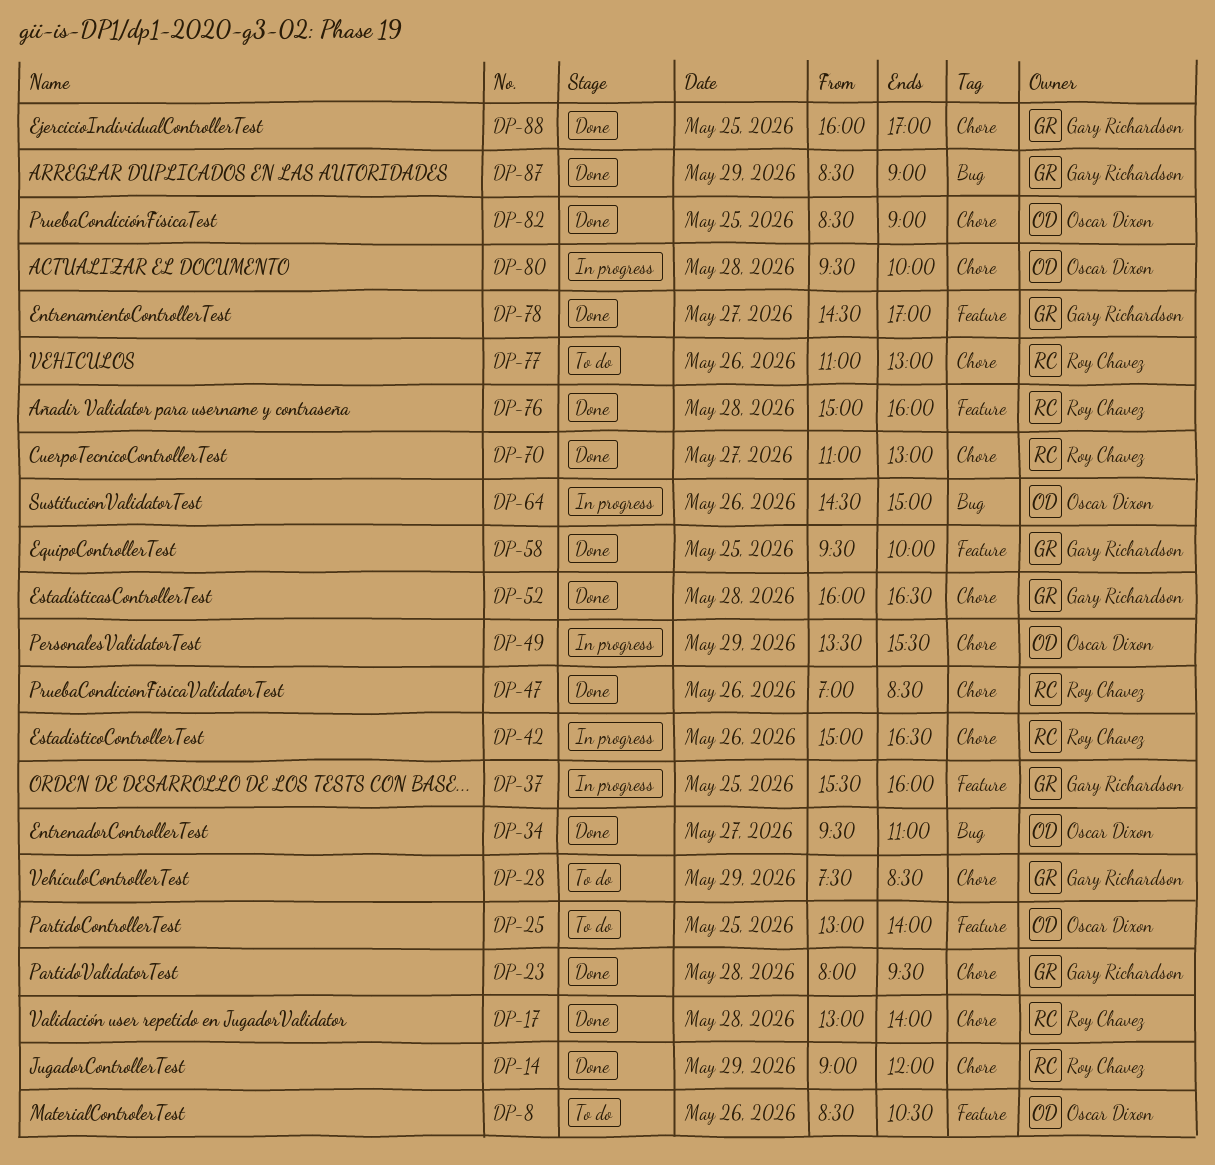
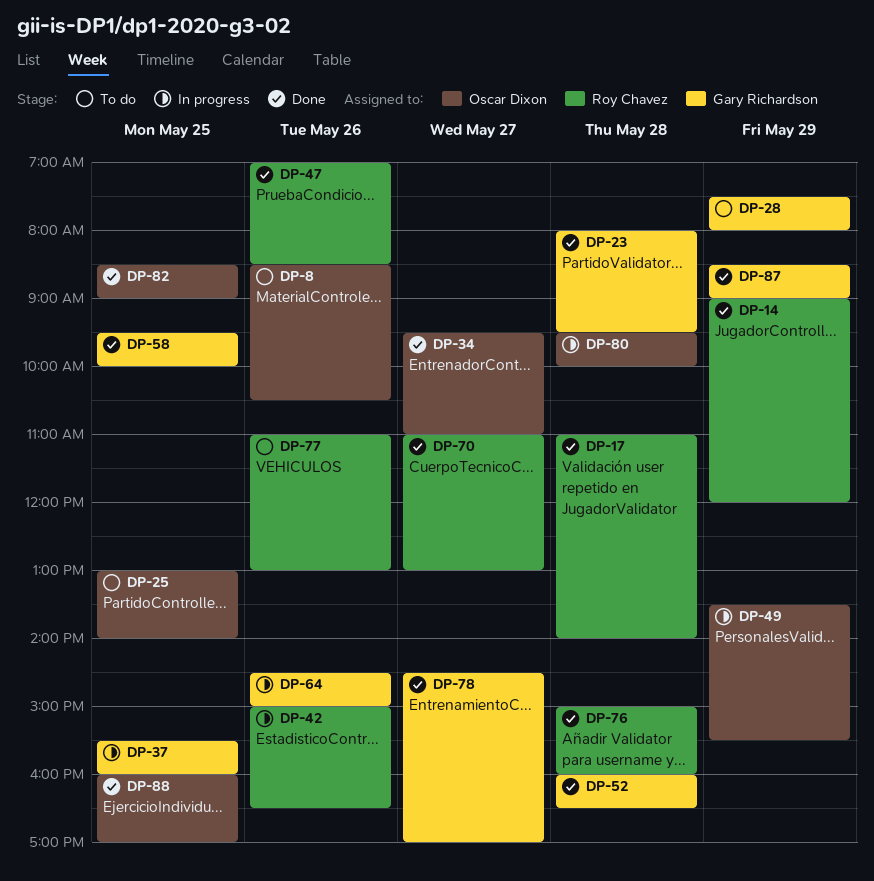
DP-17, begins: 13:00 -> 11:00
DP-28, ends: 08:30 -> 08:00
DP-64, owner: Oscar Dixon -> Gary Richardson
DP-88, owner: Gary Richardson -> Oscar Dixon

